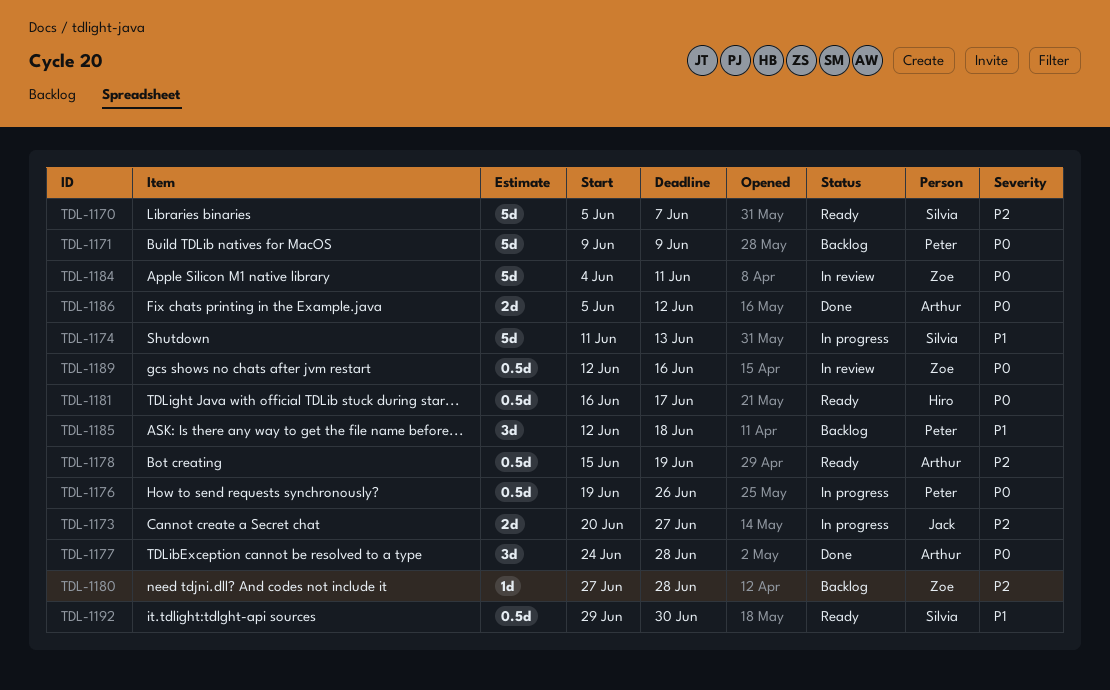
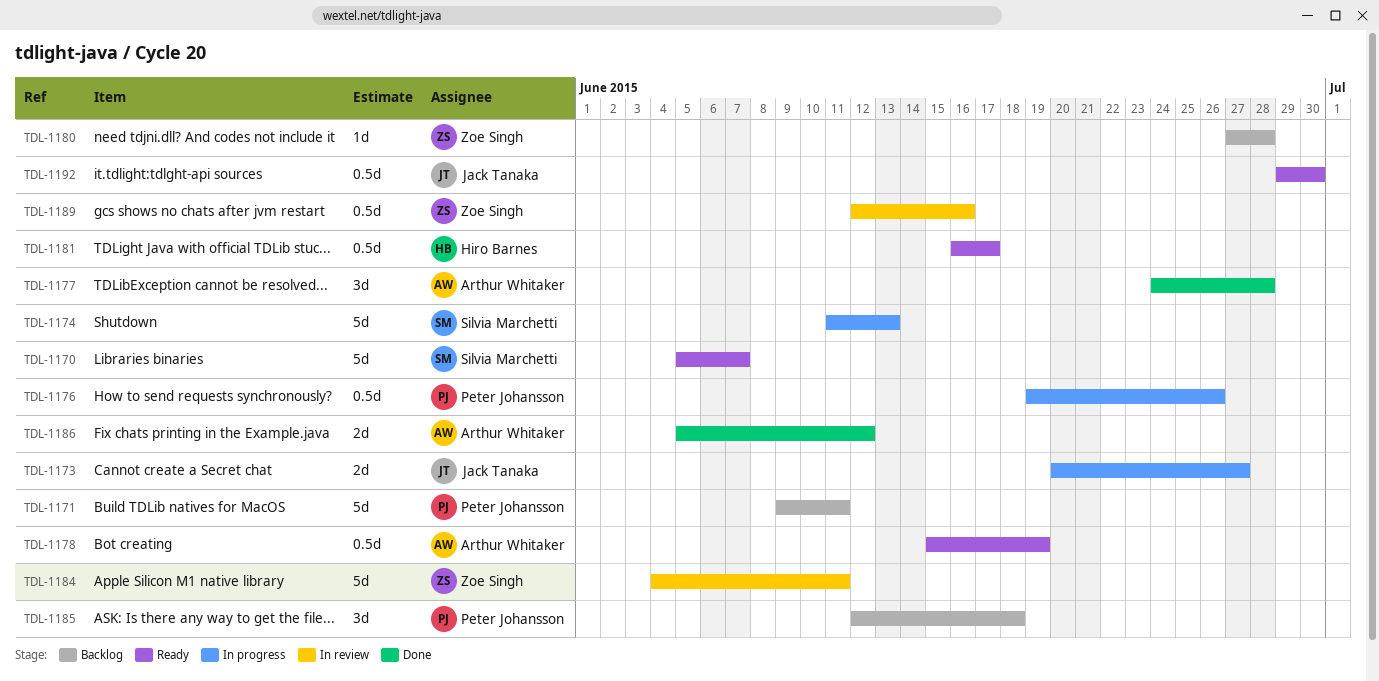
TDL-1171, due: Jun 9 -> Jun 11
TDL-1192, owner: Silvia Marchetti -> Jack Tanaka

